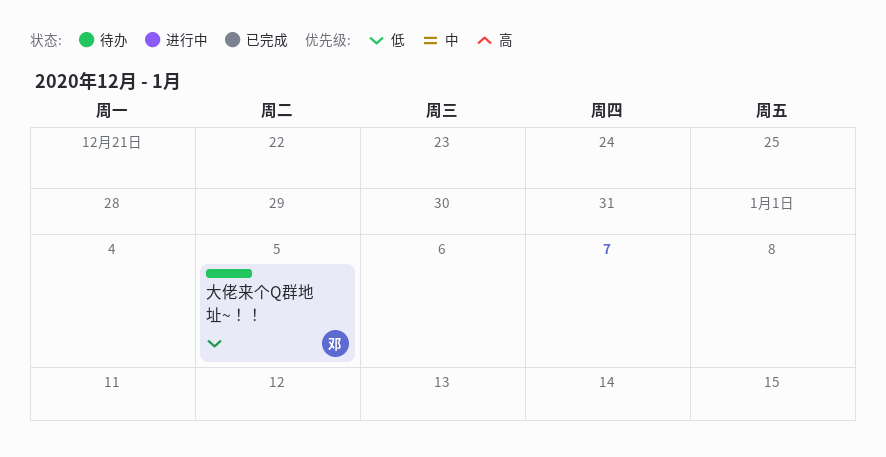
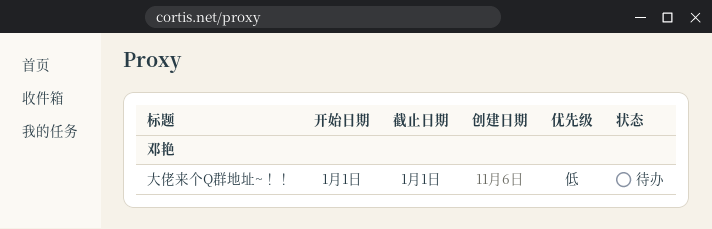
大佬来个Q群地址~！！, due: Jan 5 -> Jan 1

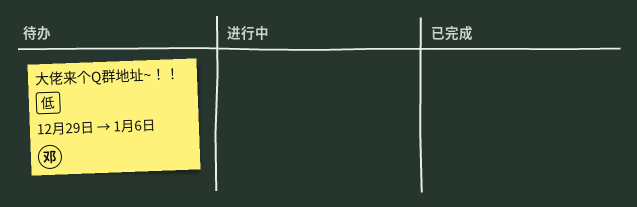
大佬来个Q群地址~！！, start: Jan 1 -> Dec 29
大佬来个Q群地址~！！, due: Jan 1 -> Jan 6

